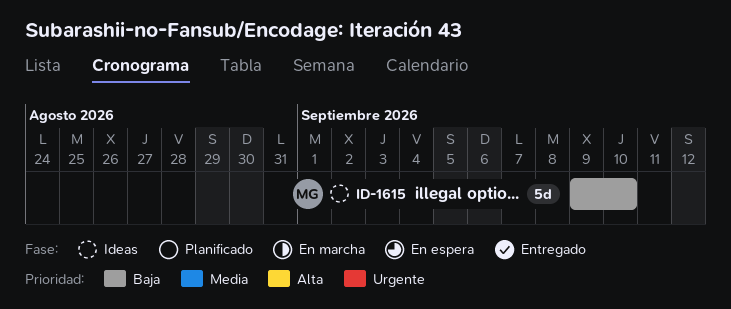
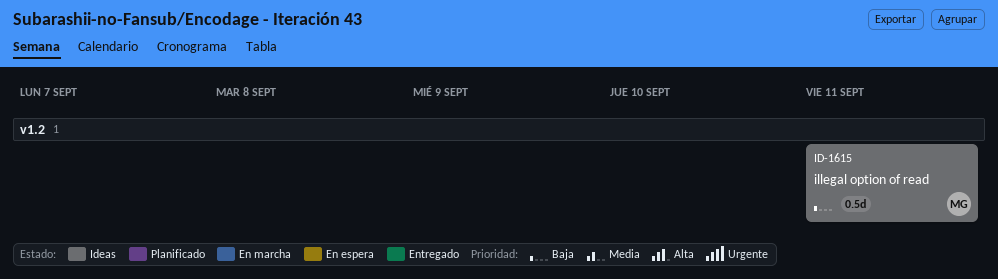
ID-1615, estimate: 5d -> 0.5d
ID-1615, due: Sep 10 -> Sep 11

